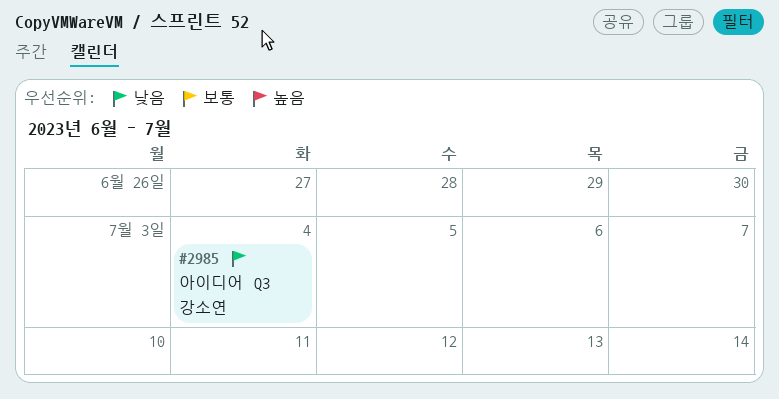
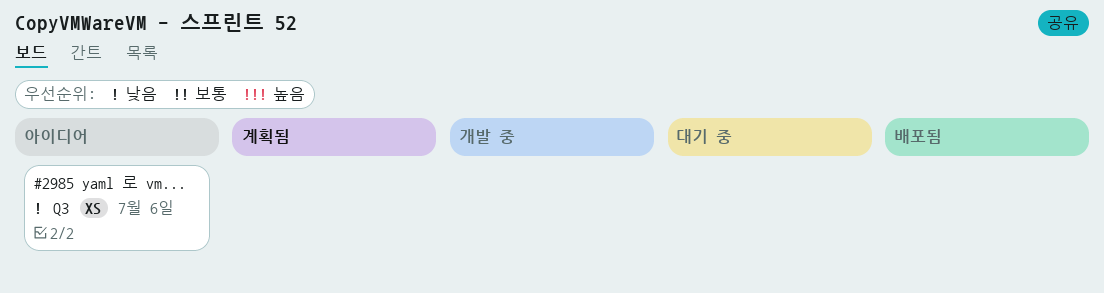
#2985, due: Jul 4 -> Jul 6

